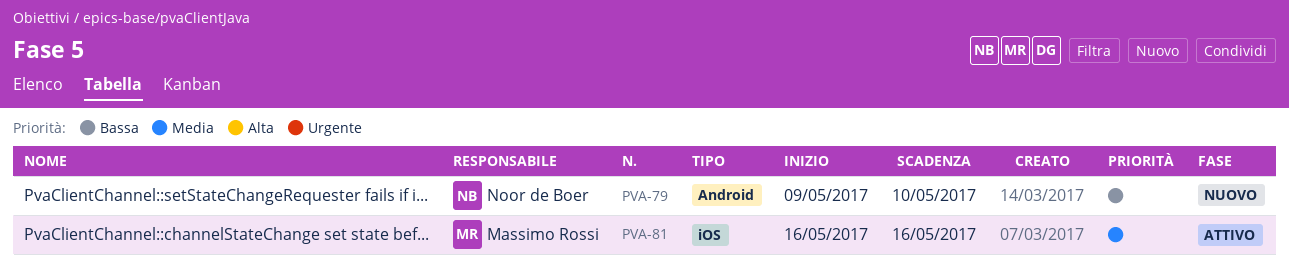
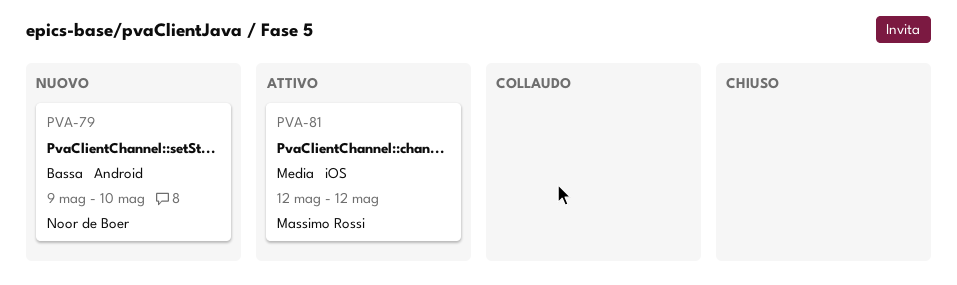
PVA-81, start: May 16 -> May 12
PVA-81, due: May 16 -> May 12

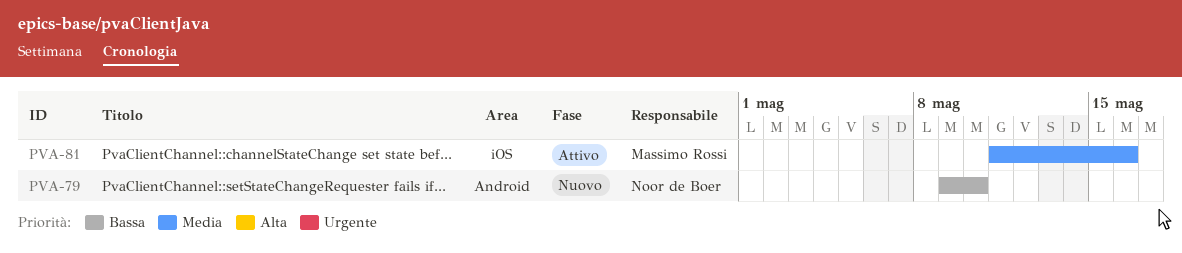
PVA-81, start: May 12 -> May 11
PVA-81, due: May 12 -> May 16

